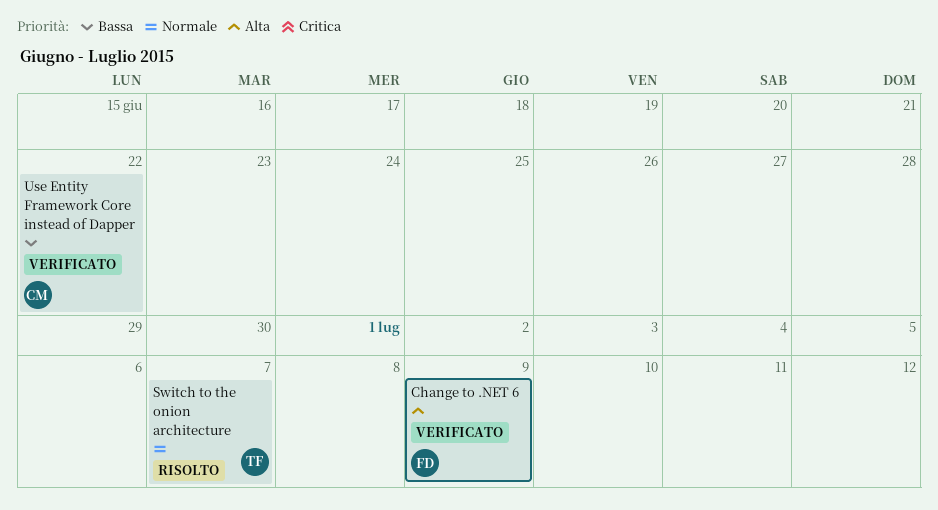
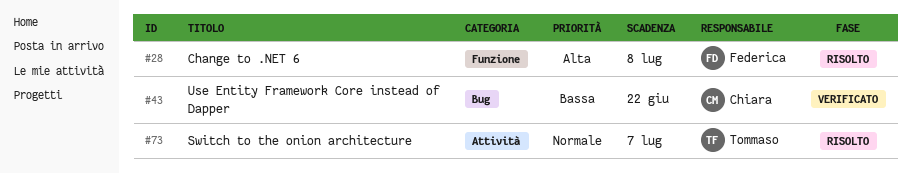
Change to .NET 6, status: Verificato -> Risolto
Change to .NET 6, due: Jul 9 -> Jul 8

